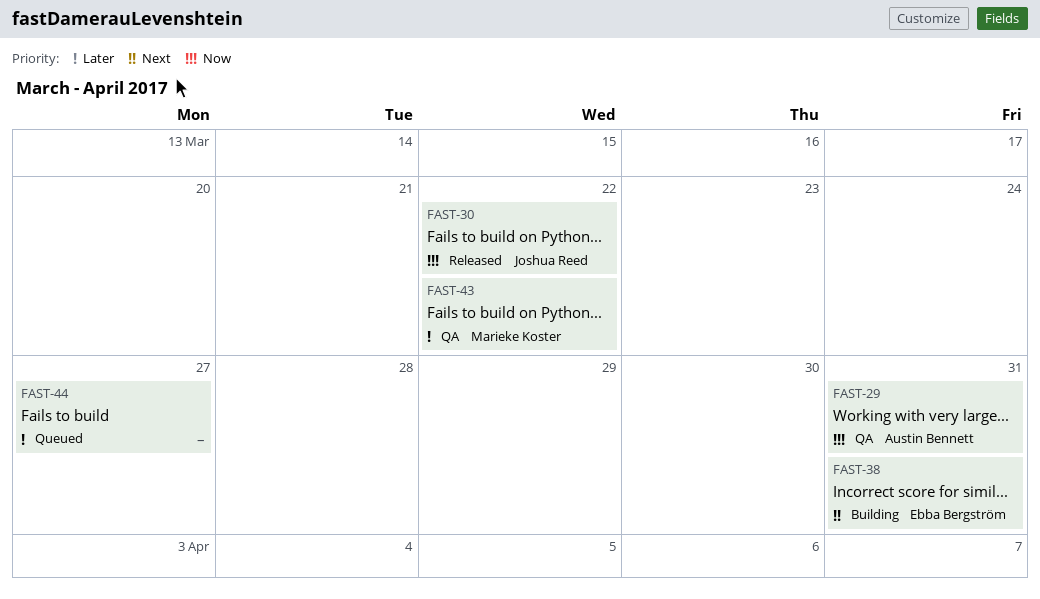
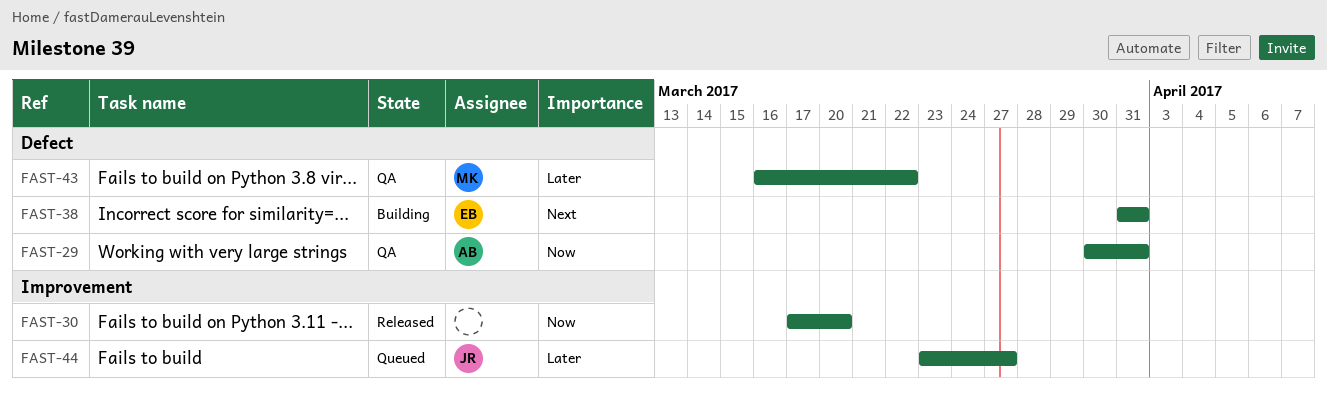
FAST-30, owner: Joshua Reed -> none
FAST-30, due: Mar 22 -> Mar 20
FAST-44, owner: none -> Joshua Reed

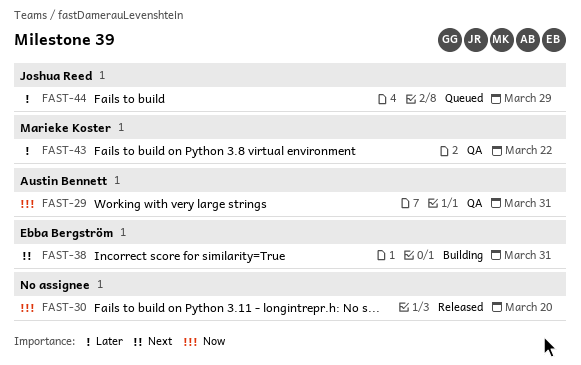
FAST-44, due: Mar 27 -> Mar 29

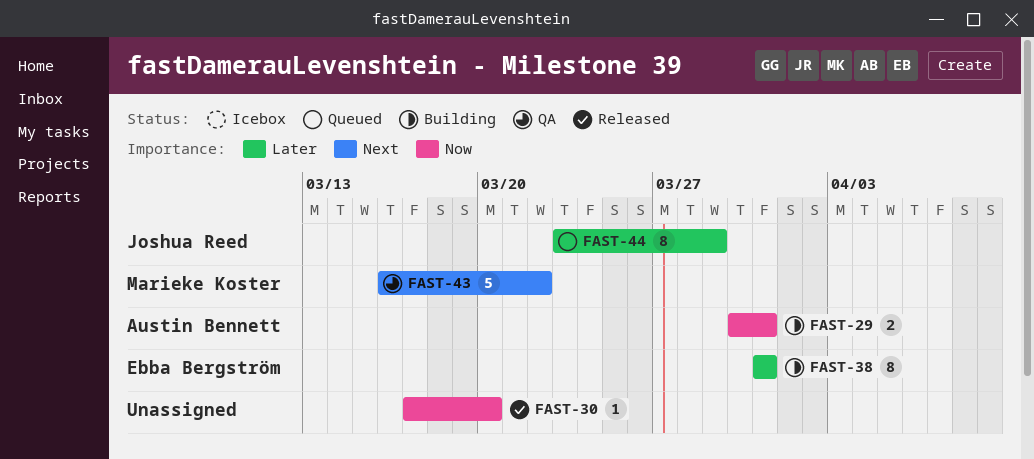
FAST-29, status: QA -> Building
FAST-38, priority: Next -> Later
FAST-43, priority: Later -> Next

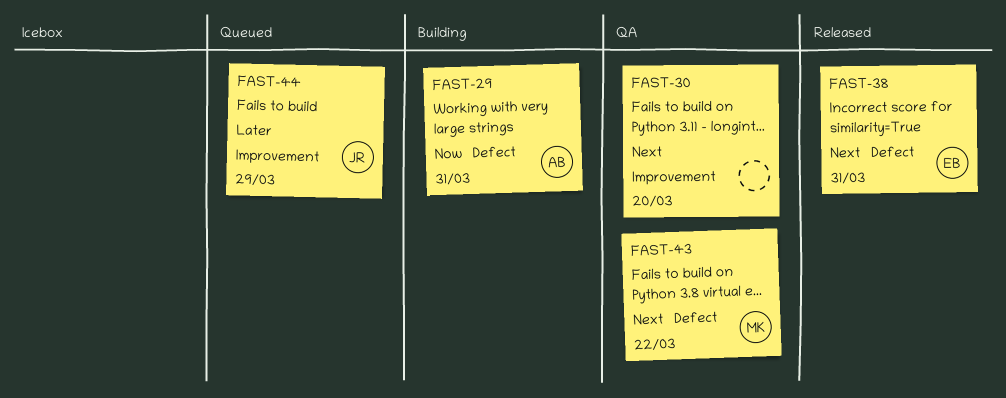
FAST-30, status: Released -> QA
FAST-30, priority: Now -> Next
FAST-38, status: Building -> Released
FAST-38, priority: Later -> Next

